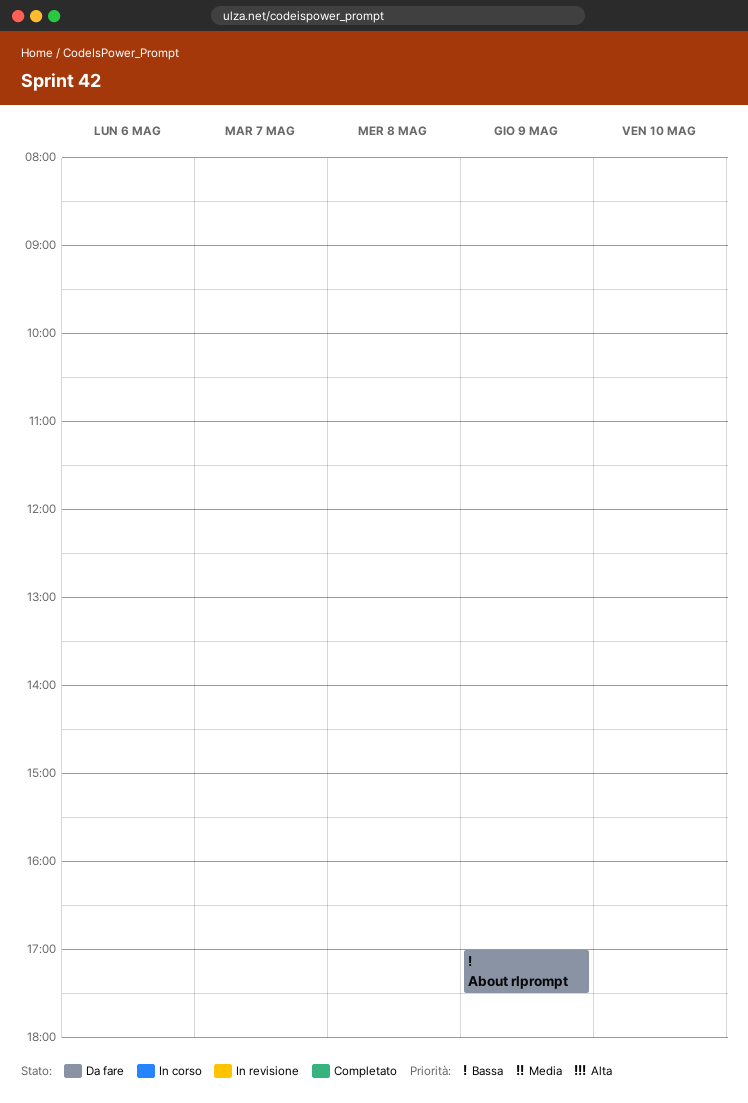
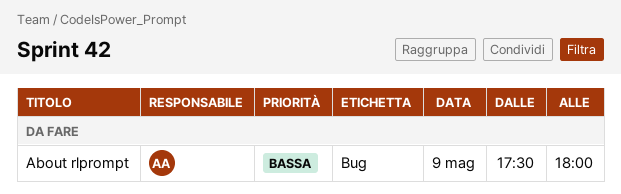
About rlprompt, begins: 17:00 -> 17:30
About rlprompt, ends: 17:30 -> 18:00

